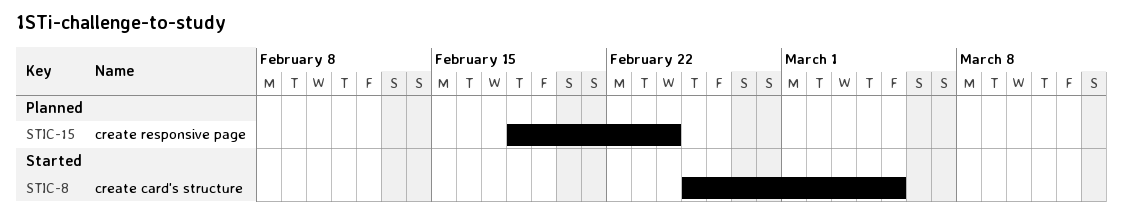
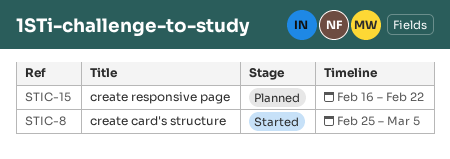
STIC-15, start: Feb 18 -> Feb 16
STIC-15, due: Feb 24 -> Feb 22

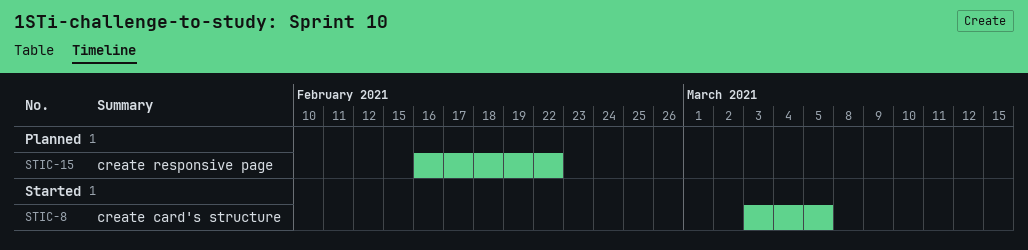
STIC-8, start: Feb 25 -> Mar 3

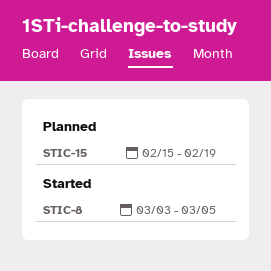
STIC-15, start: Feb 16 -> Feb 15
STIC-15, due: Feb 22 -> Feb 19

